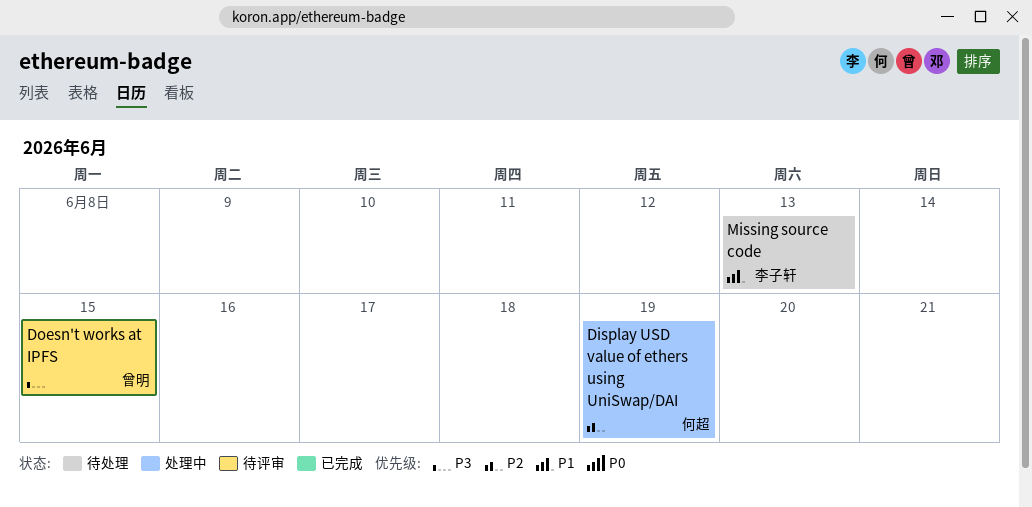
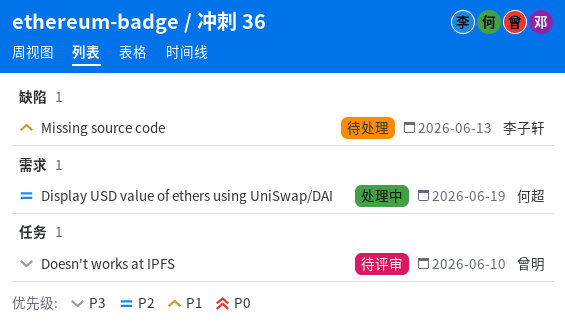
Doesn't works at IPFS, due: Jun 15 -> Jun 10

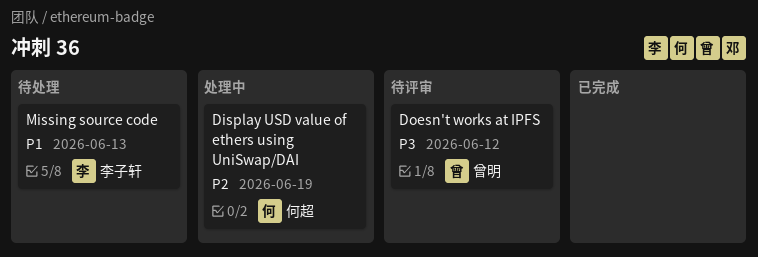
Doesn't works at IPFS, due: Jun 10 -> Jun 12

